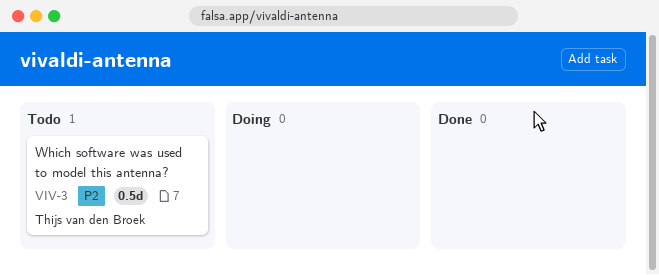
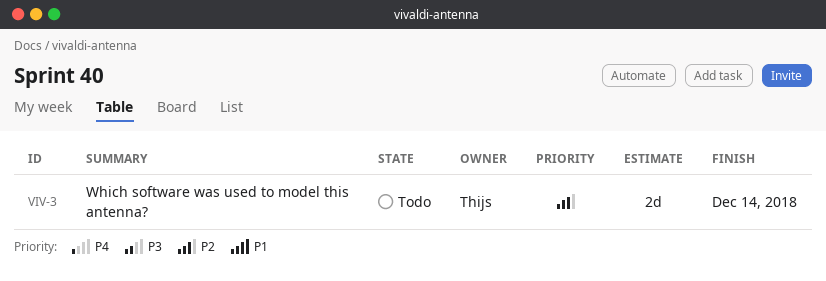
VIV-3, estimate: 0.5d -> 2d

